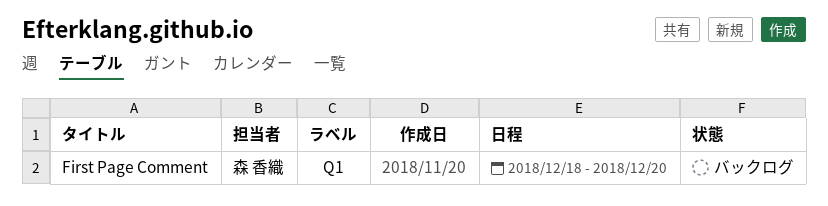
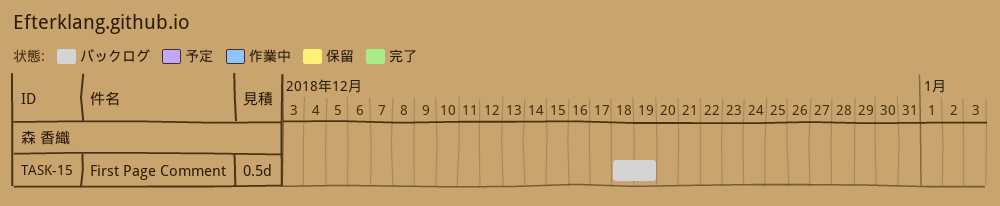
First Page Comment, due: Dec 20 -> Dec 19

